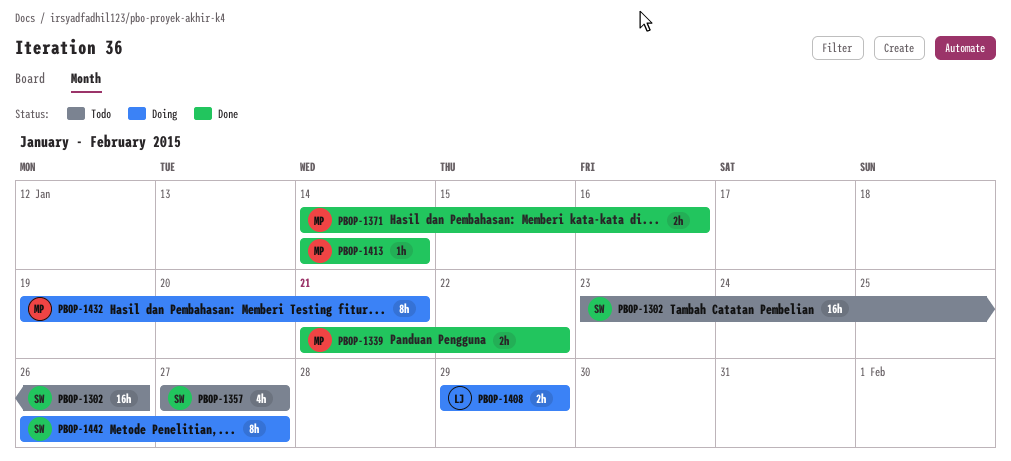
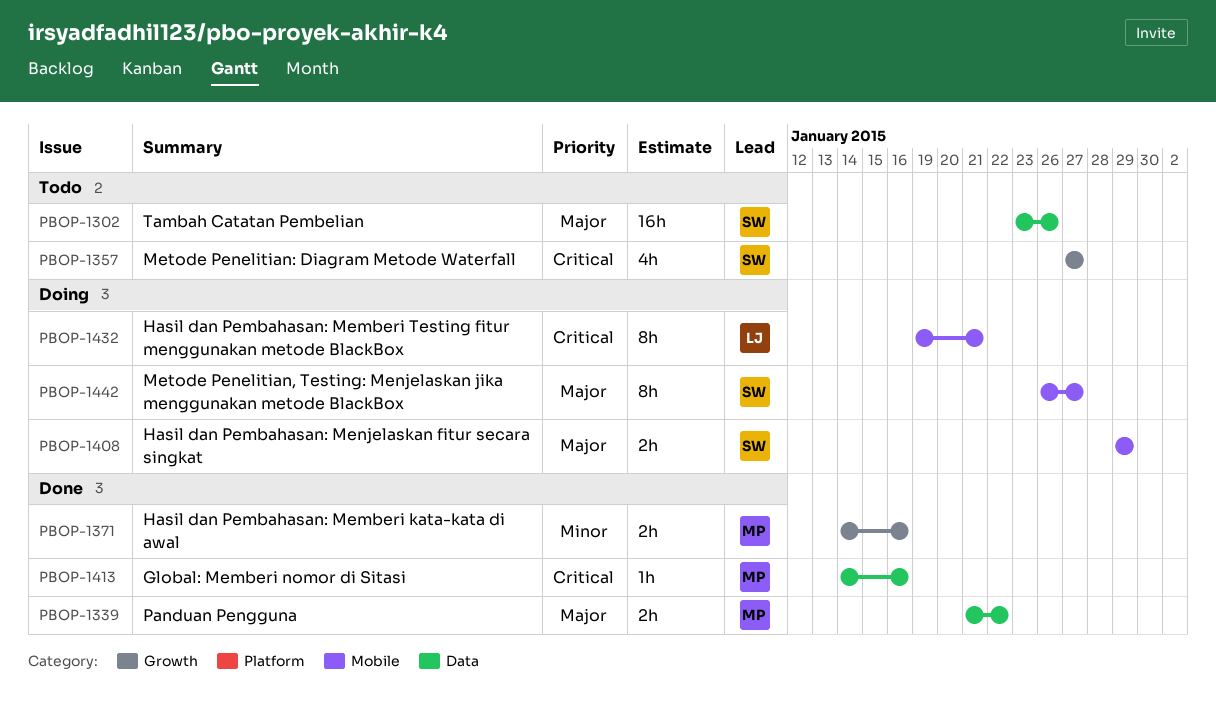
PBOP-1408, owner: LJ -> SW
PBOP-1413, due: Jan 14 -> Jan 16
PBOP-1432, owner: MP -> LJ

